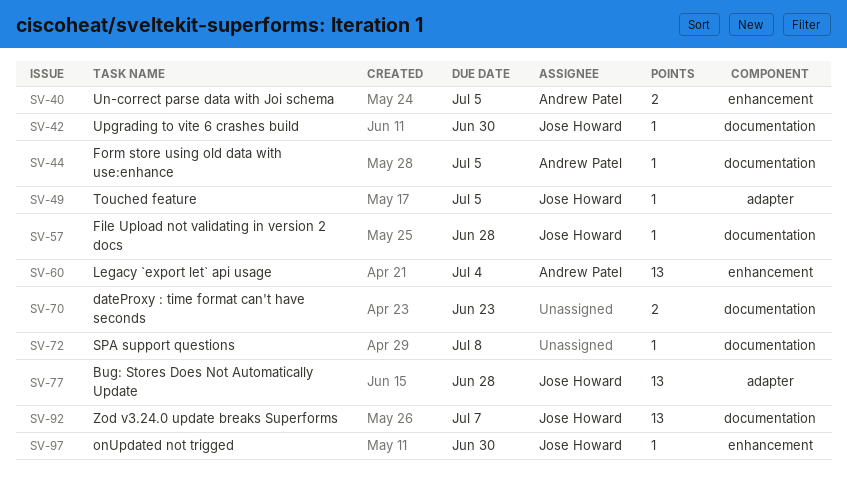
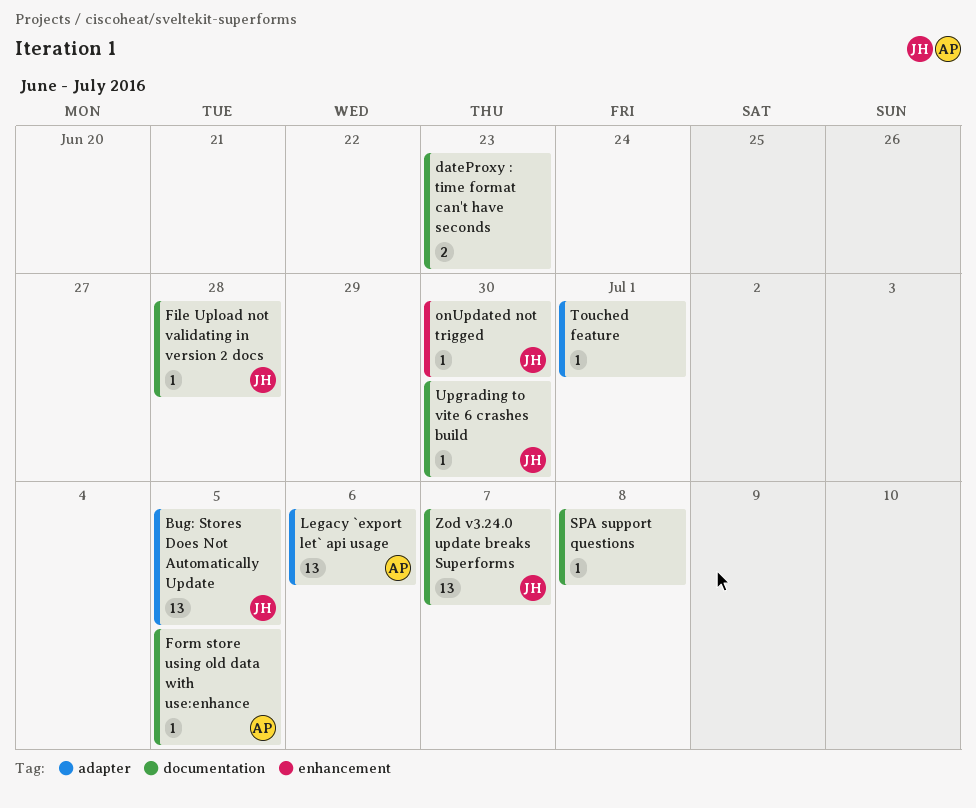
Bug: Stores Does Not Automatically Update, due: Jun 28 -> Jul 5
Legacy `export let` api usage, label: enhancement -> adapter
Legacy `export let` api usage, due: Jul 4 -> Jul 6
Touched feature, owner: Jose Howard -> none
Touched feature, due: Jul 5 -> Jul 1
Un-correct parse data with Joi schema: present -> none

